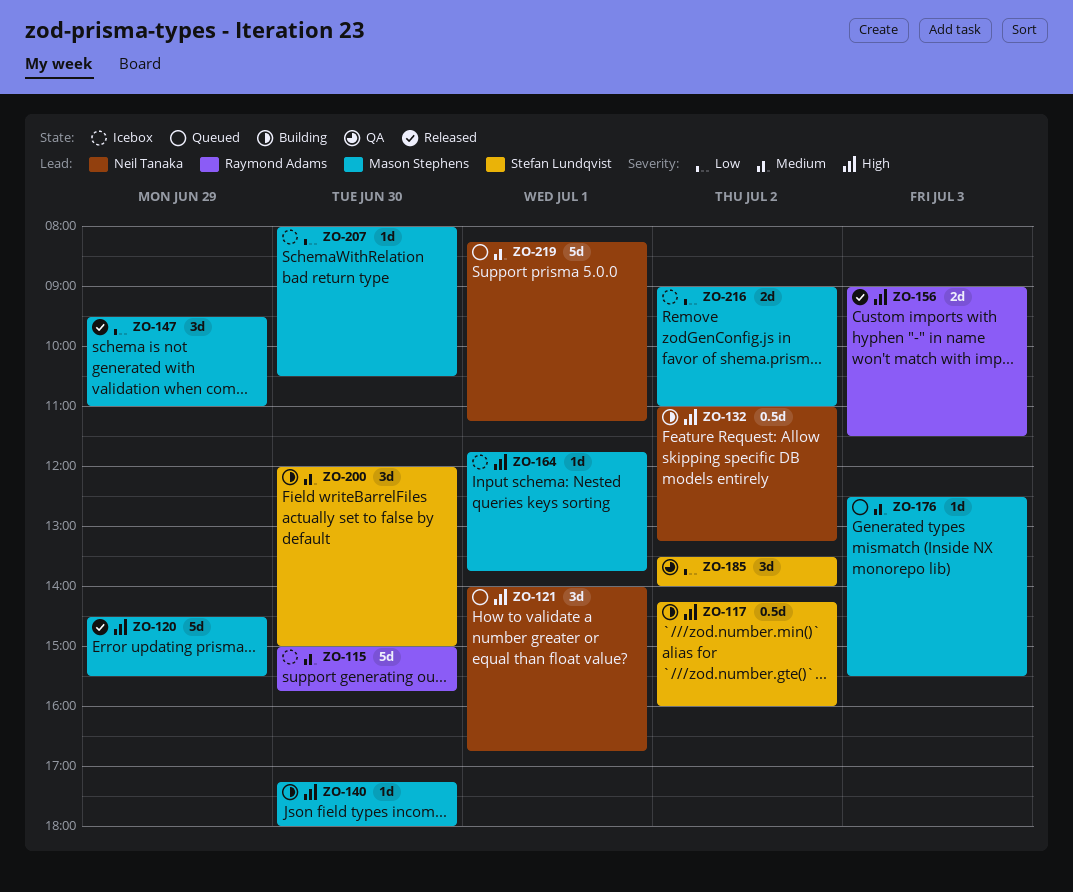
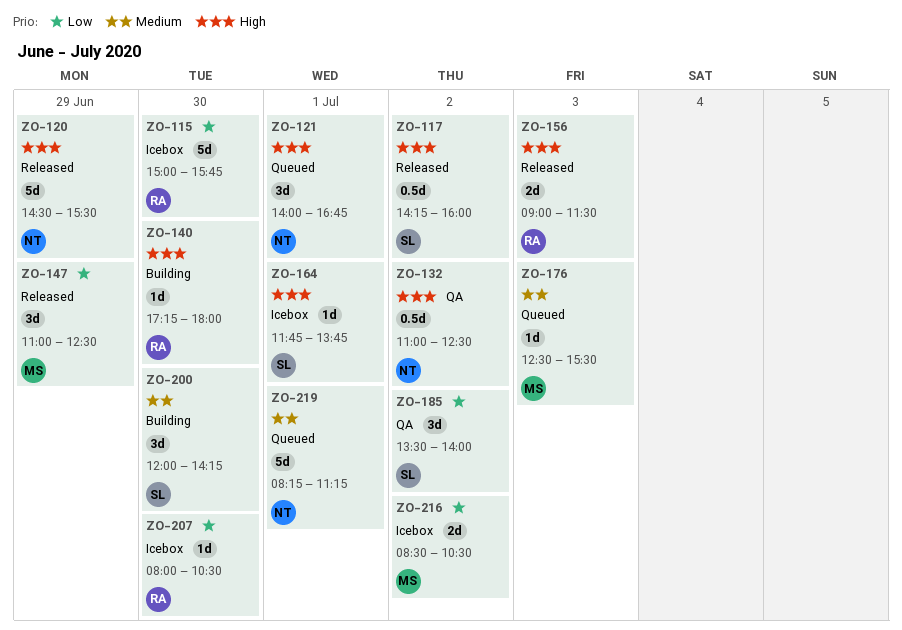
ZO-115, priority: Medium -> Low
ZO-117, status: Building -> Released
ZO-120, owner: Mason Stephens -> Neil Tanaka
ZO-132, status: Building -> QA
ZO-132, ends: 13:15 -> 12:30
ZO-140, owner: Mason Stephens -> Raymond Adams
ZO-147, begins: 09:30 -> 11:00
ZO-147, ends: 11:00 -> 12:30
ZO-164, owner: Mason Stephens -> Stefan Lundqvist
ZO-200, ends: 15:00 -> 14:15
ZO-207, owner: Mason Stephens -> Raymond Adams
ZO-216, begins: 09:00 -> 08:30
ZO-216, ends: 11:00 -> 10:30

